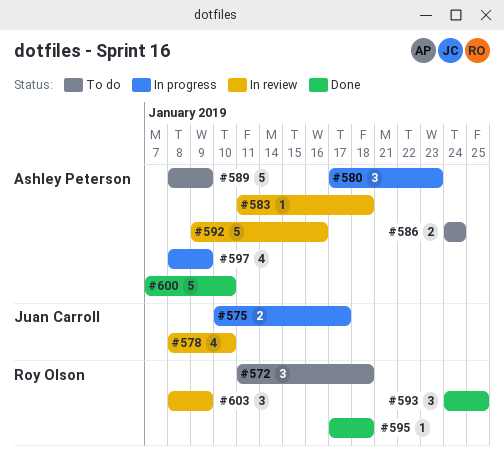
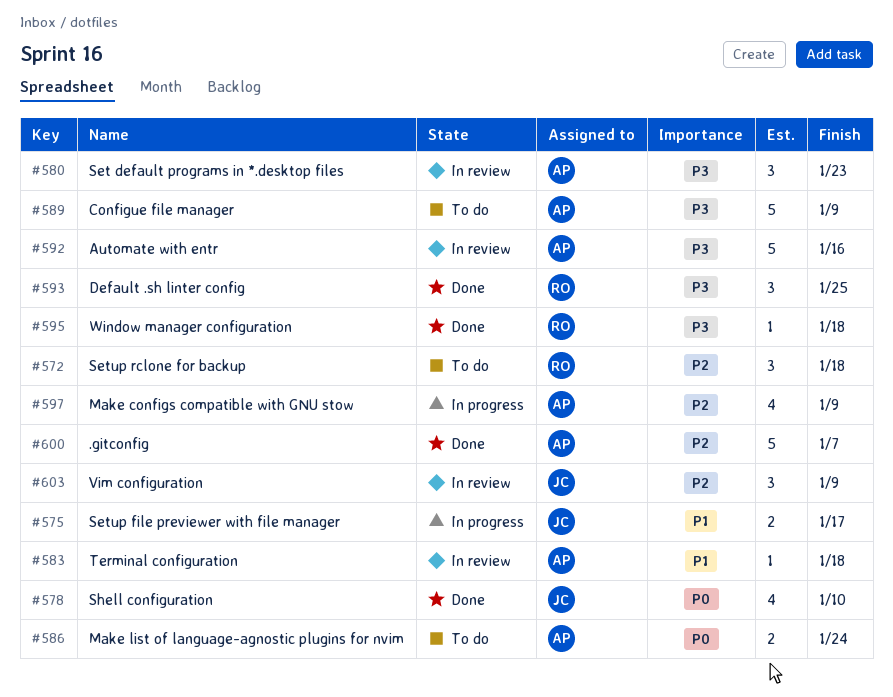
#578, status: In review -> Done
#580, status: In progress -> In review
#600, due: Jan 10 -> Jan 7
#603, owner: Roy Olson -> Juan Carroll

